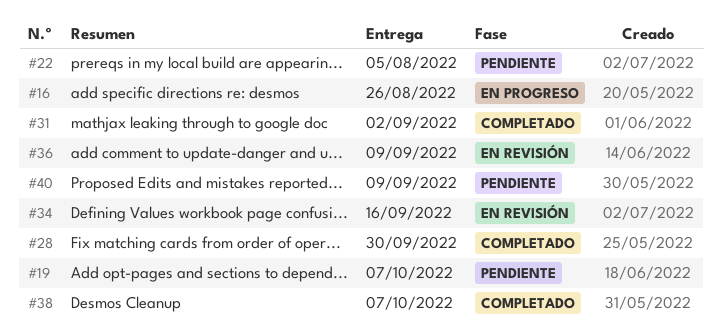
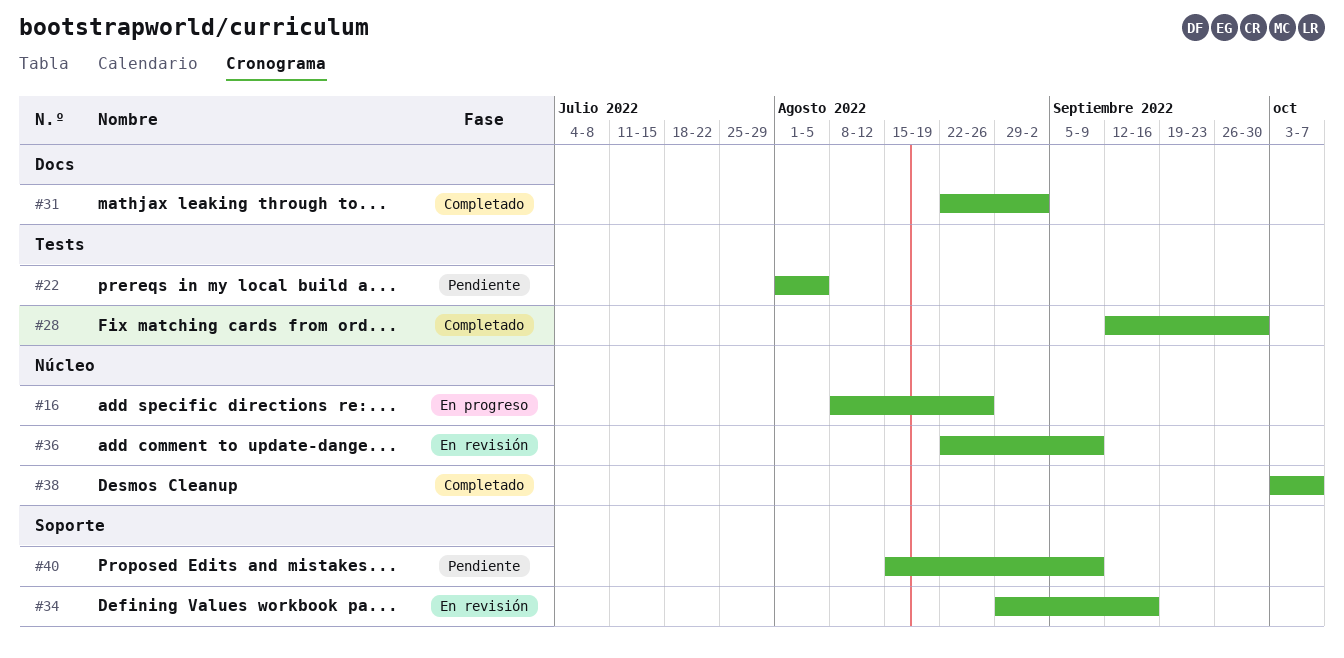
#19: present -> none

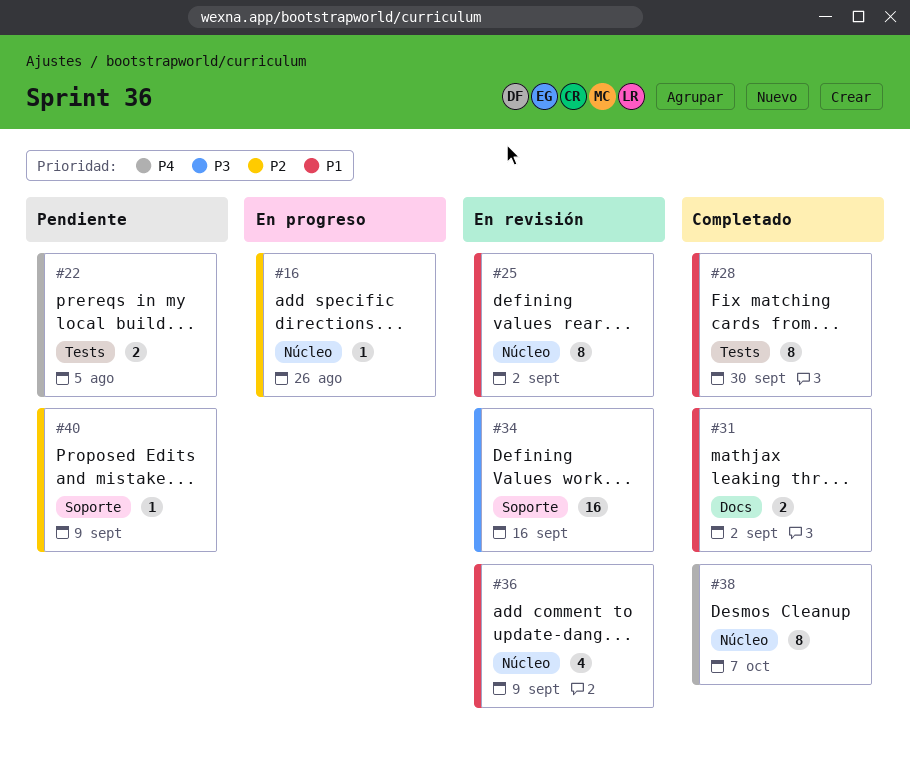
#25: none -> present

